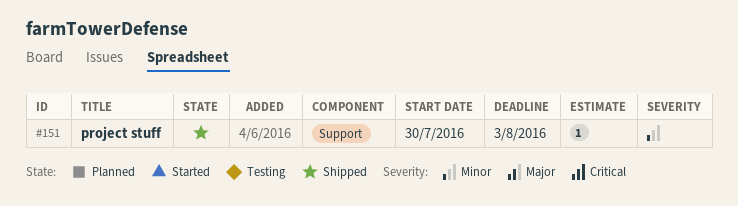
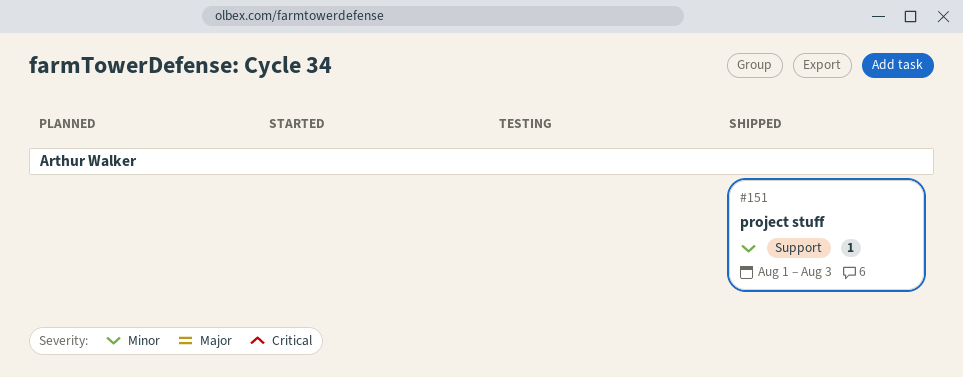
#151, start: Jul 30 -> Aug 1

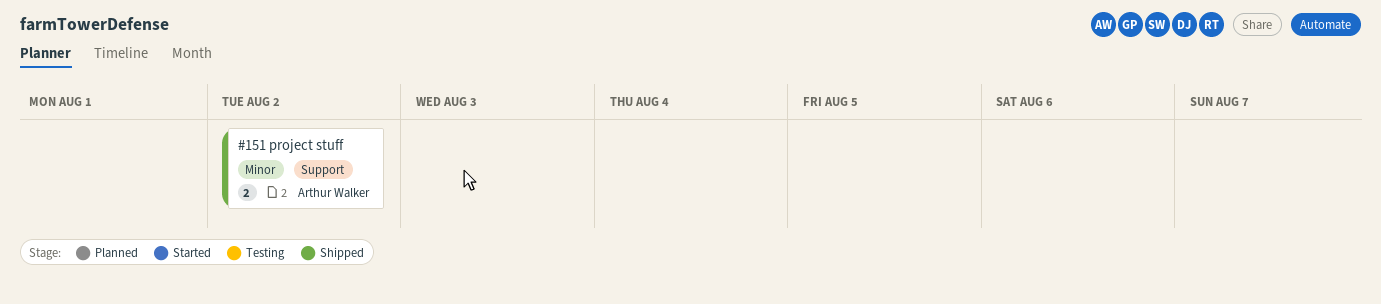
#151, estimate: 1 -> 2
#151, due: Aug 3 -> Aug 2

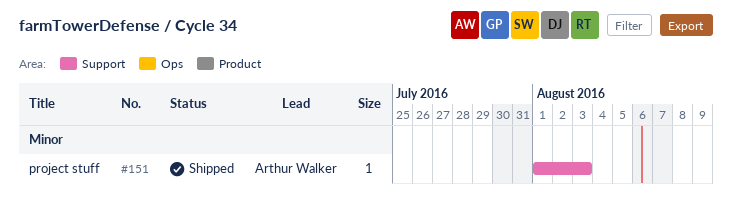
#151, estimate: 2 -> 1
#151, due: Aug 2 -> Aug 3

